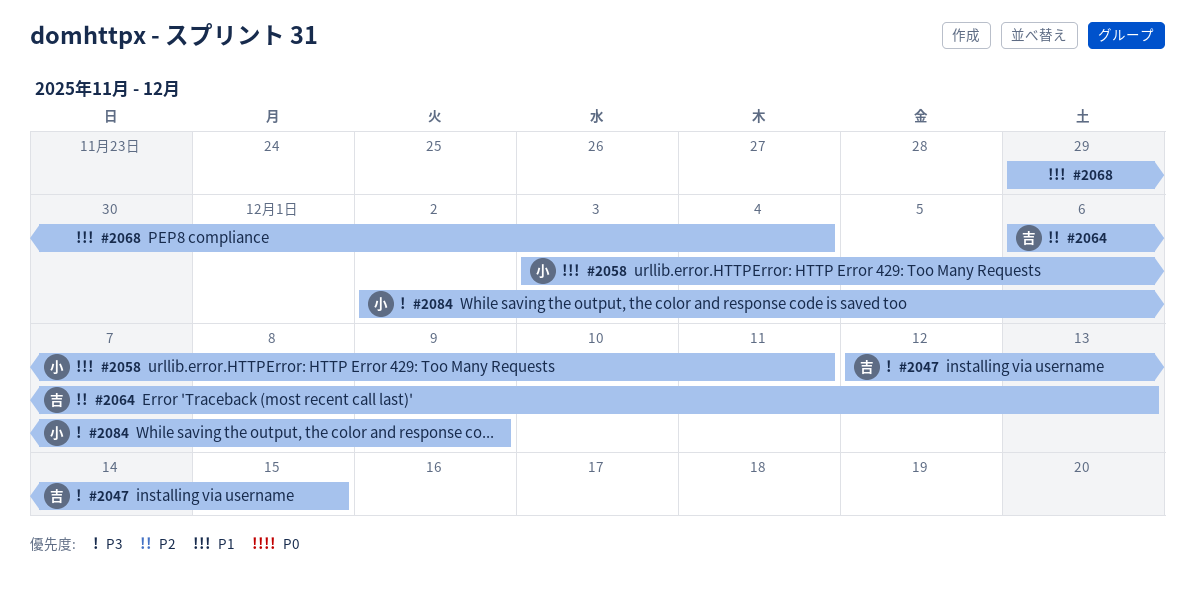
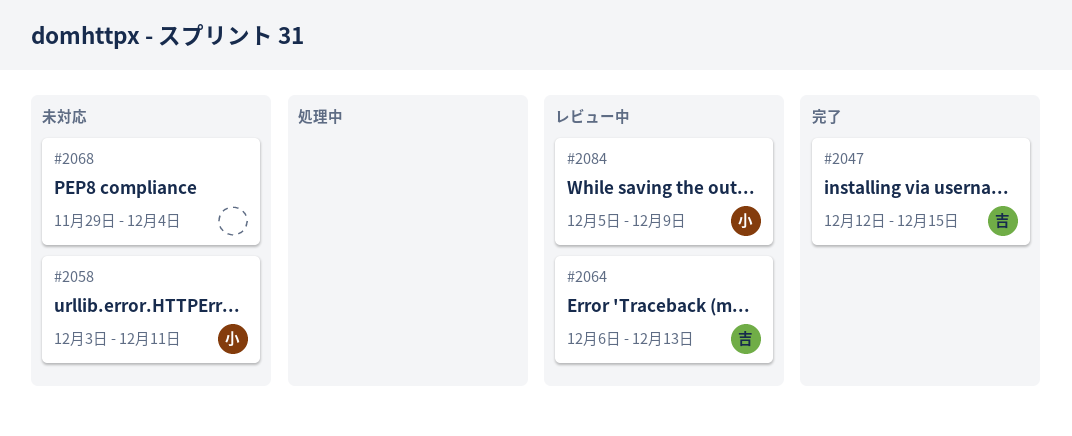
#2084, start: Dec 2 -> Dec 5

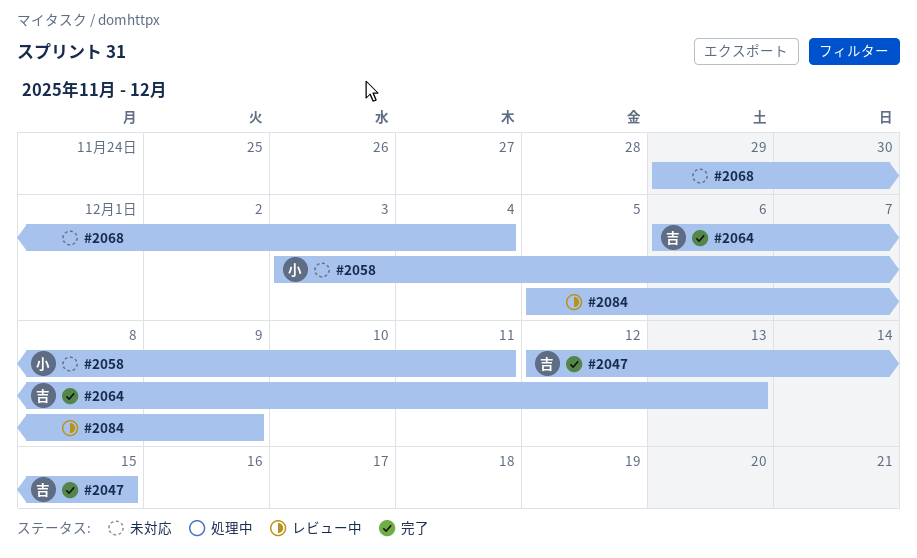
#2064, status: レビュー中 -> 完了
#2084, owner: 小 -> none

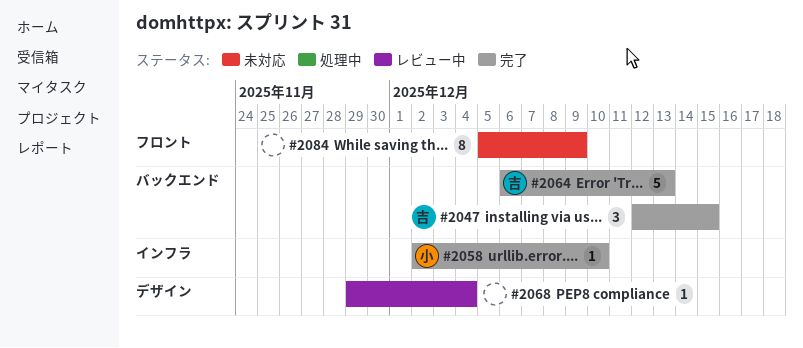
#2058, status: 未対応 -> 完了
#2058, start: Dec 3 -> Dec 2
#2058, due: Dec 11 -> Dec 10
#2068, status: 未対応 -> レビュー中
#2084, status: レビュー中 -> 未対応

